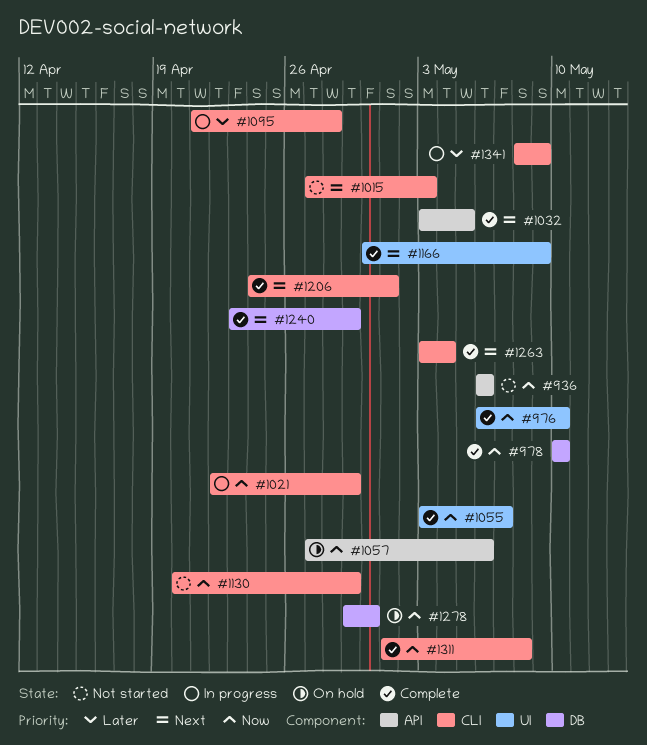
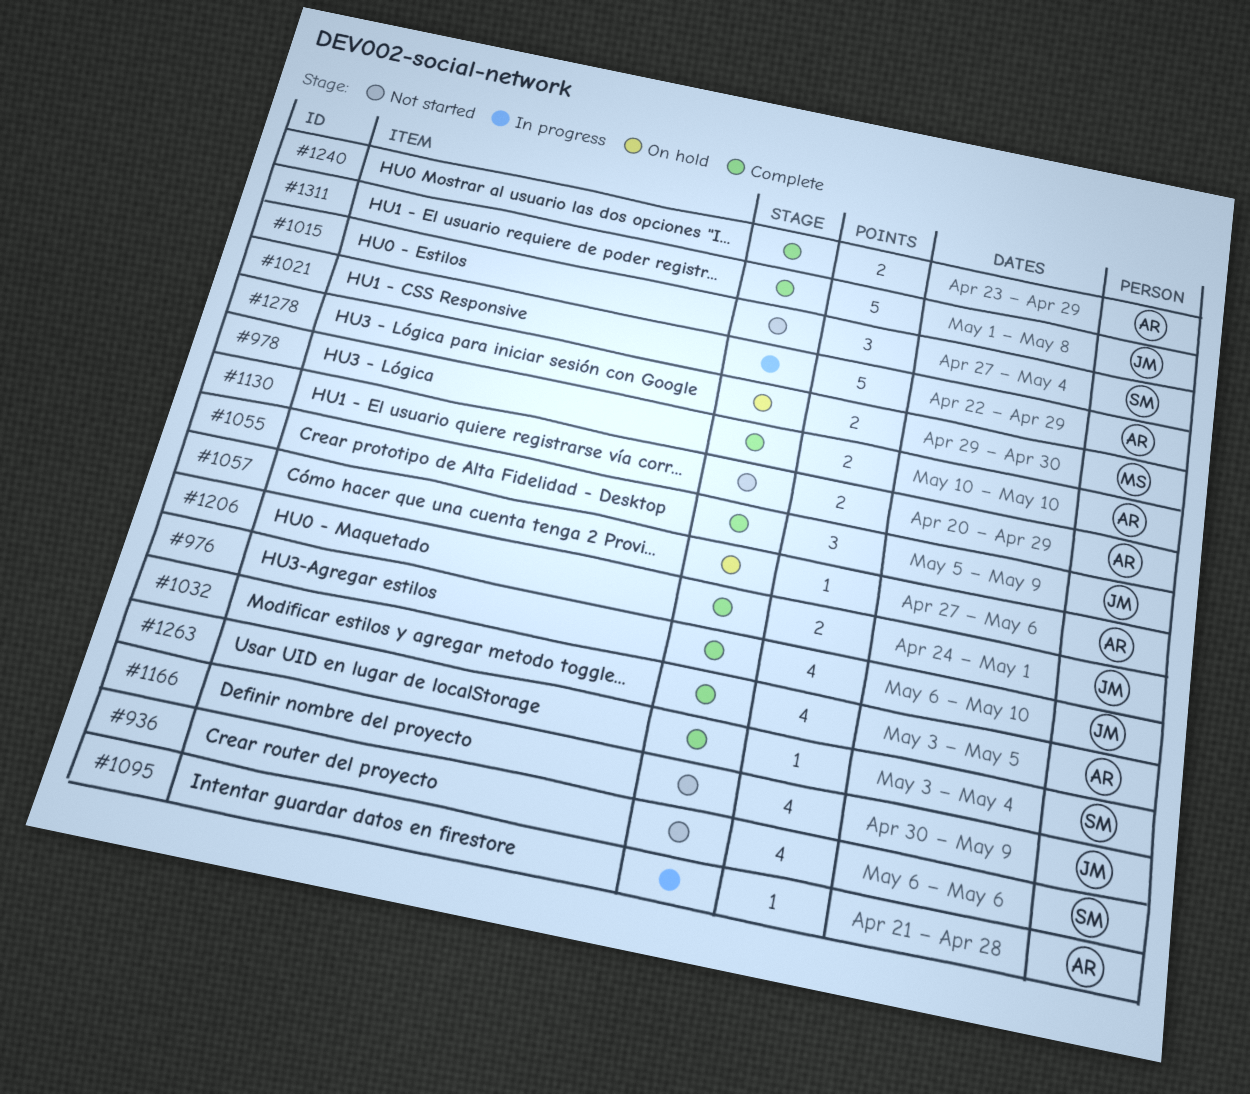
#1015, due: May 3 -> May 4
#1055, start: May 3 -> May 5
#1055, due: May 7 -> May 9
#1166, status: Complete -> Not started
#1341: present -> none

